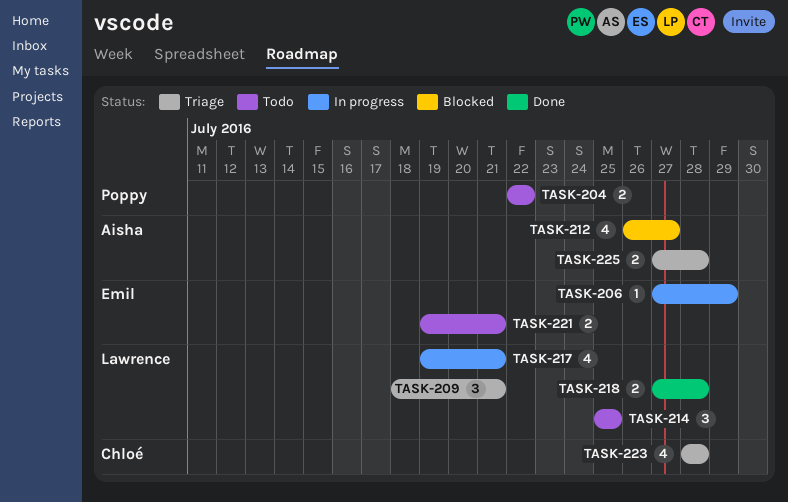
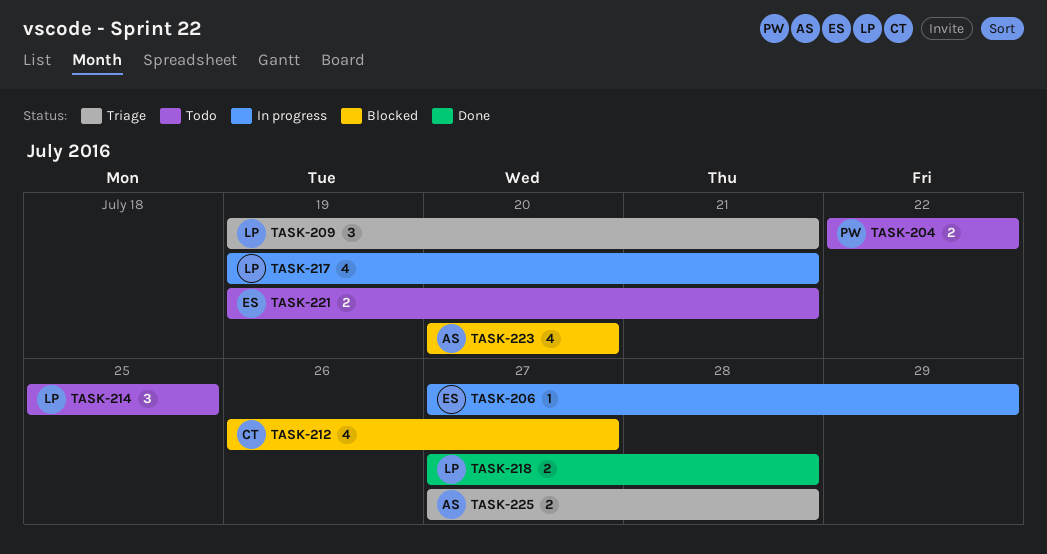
TASK-209, start: Jul 18 -> Jul 19
TASK-212, owner: Aisha -> Chloé
TASK-223, status: Triage -> Blocked
TASK-223, owner: Chloé -> Aisha
TASK-223, start: Jul 28 -> Jul 20
TASK-223, due: Jul 28 -> Jul 20

